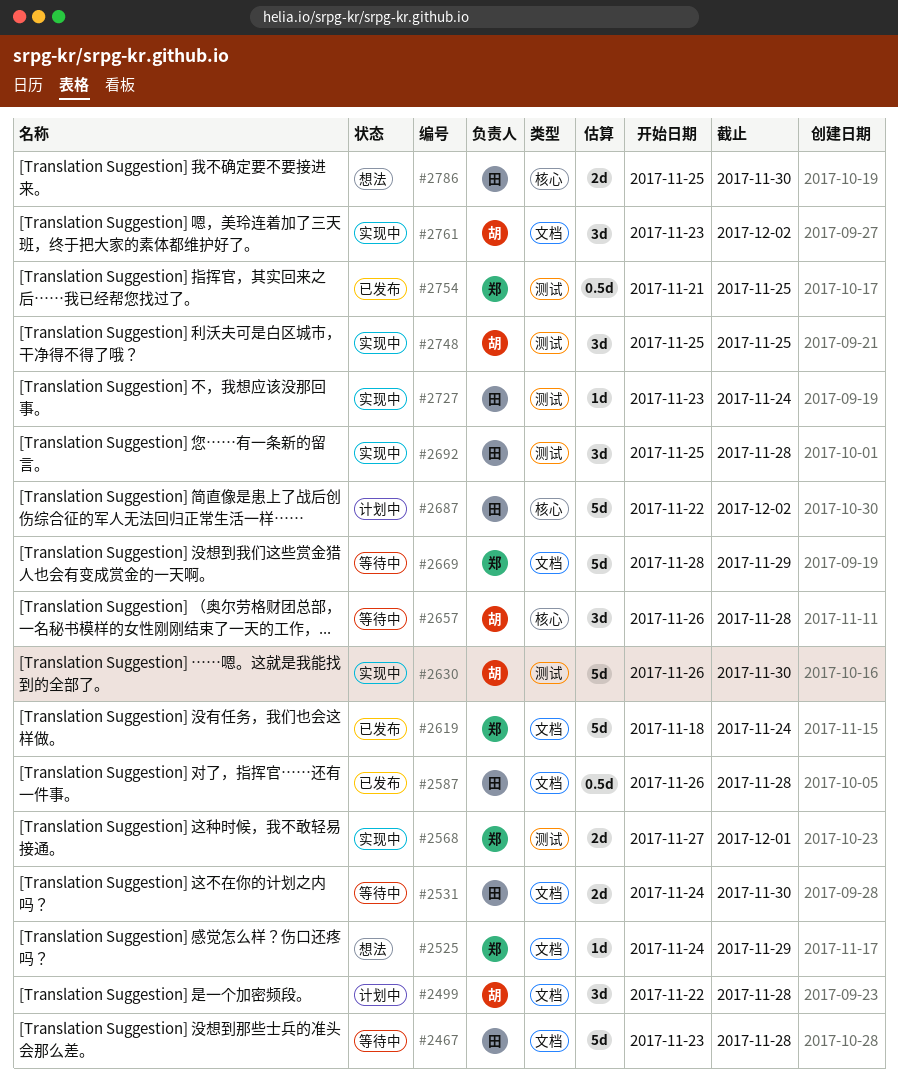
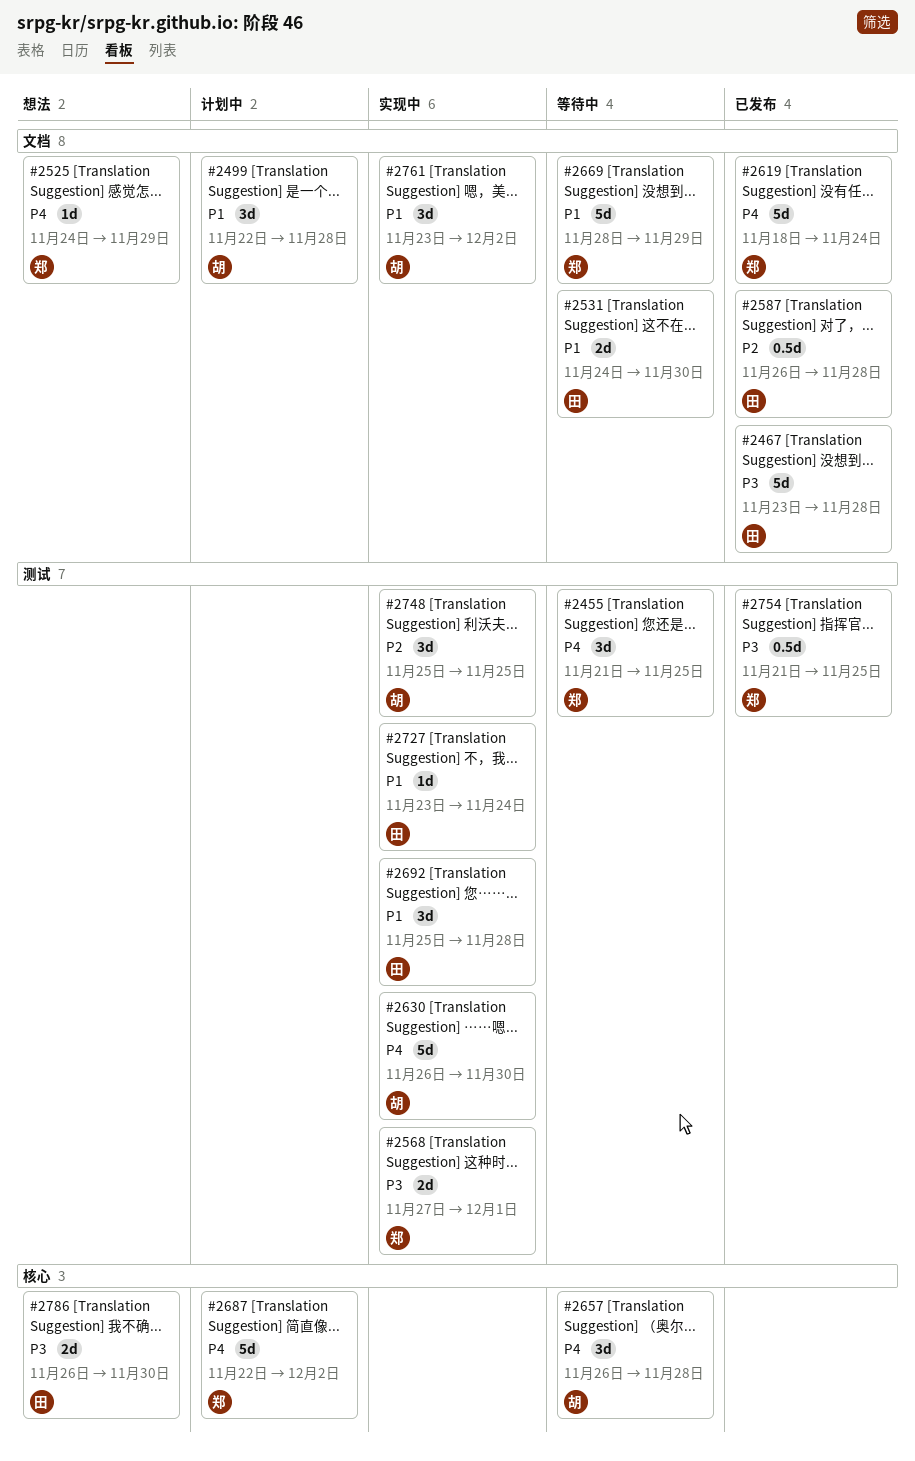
#2455: none -> present
#2467, status: 等待中 -> 已发布
#2687, owner: 田 -> 郑
#2786, start: Nov 25 -> Nov 26

